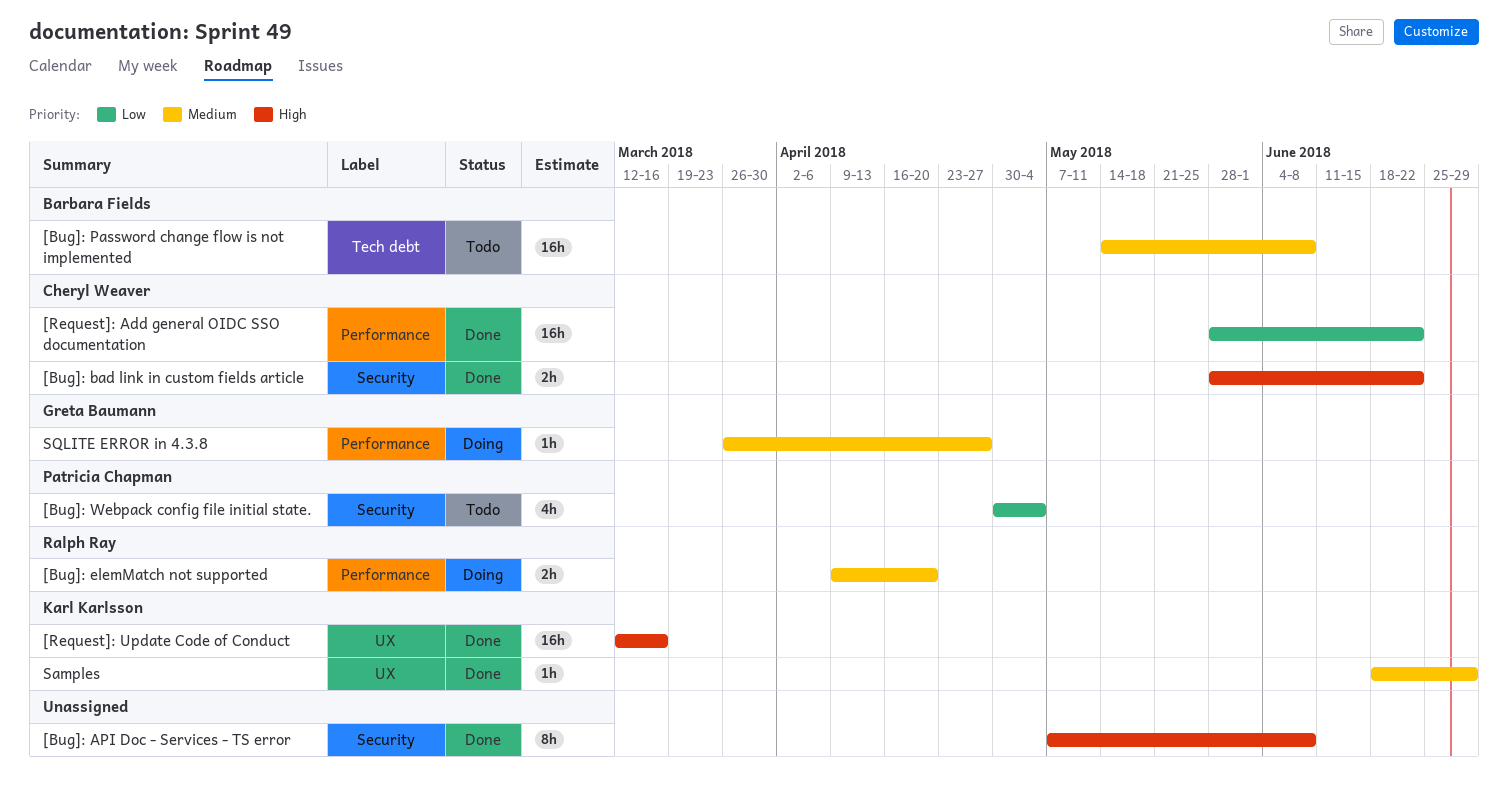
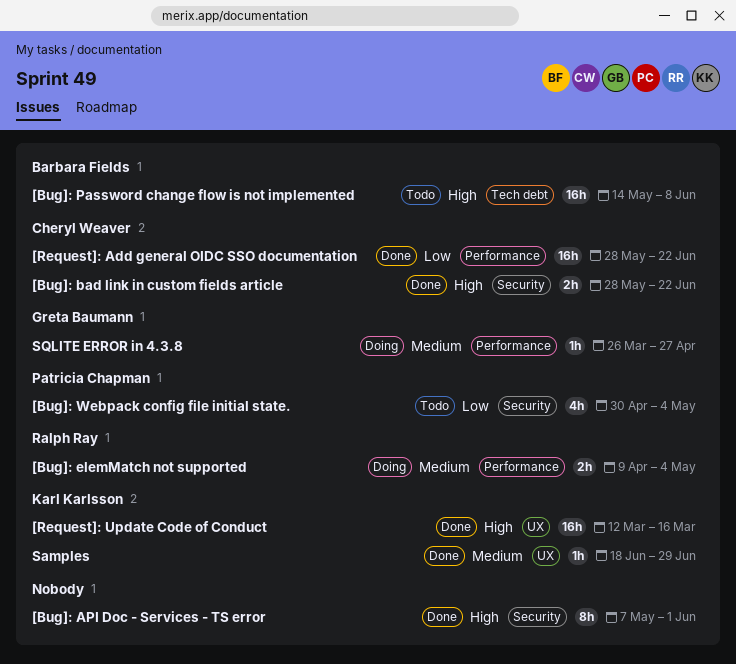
[Bug]: API Doc - Services - TS error, due: Jun 8 -> Jun 1
[Bug]: elemMatch not supported, due: Apr 20 -> May 4
[Bug]: Password change flow is not implemented, priority: Medium -> High

